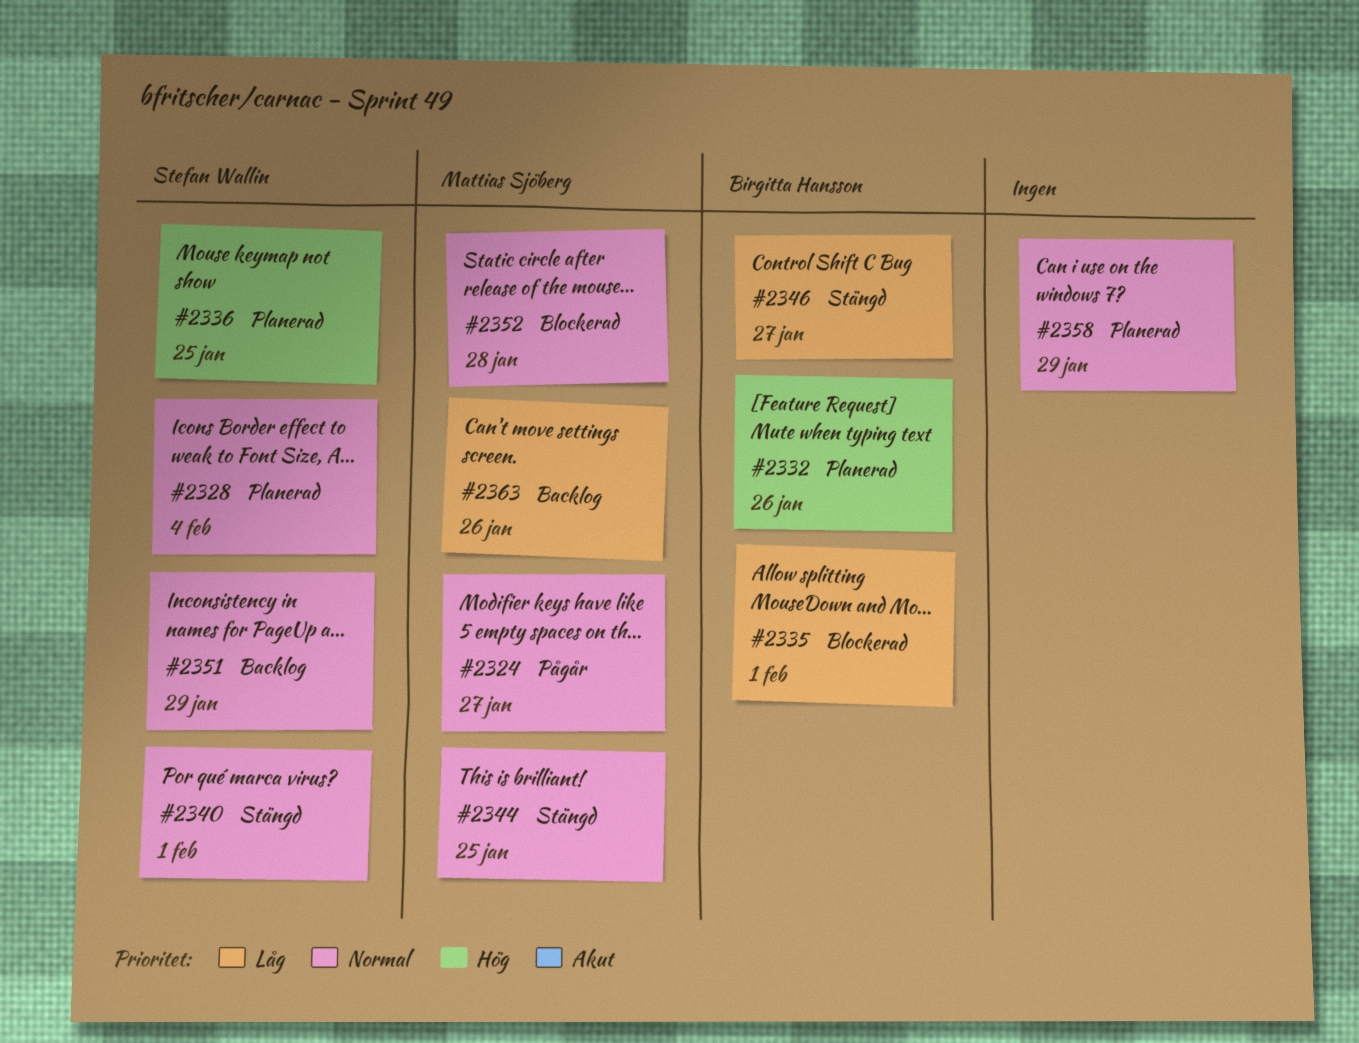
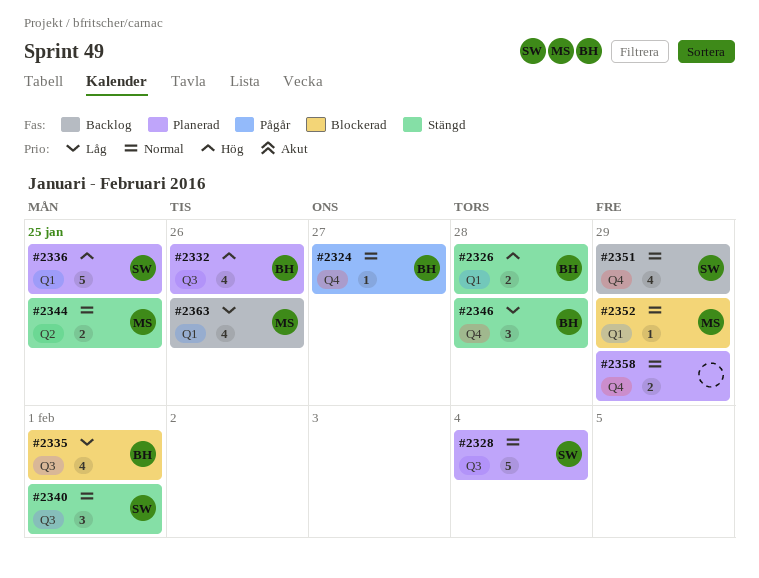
#2324, owner: Mattias Sjöberg -> Birgitta Hansson
#2326: none -> present
#2346, due: Jan 27 -> Jan 28
#2352, due: Jan 28 -> Jan 29

